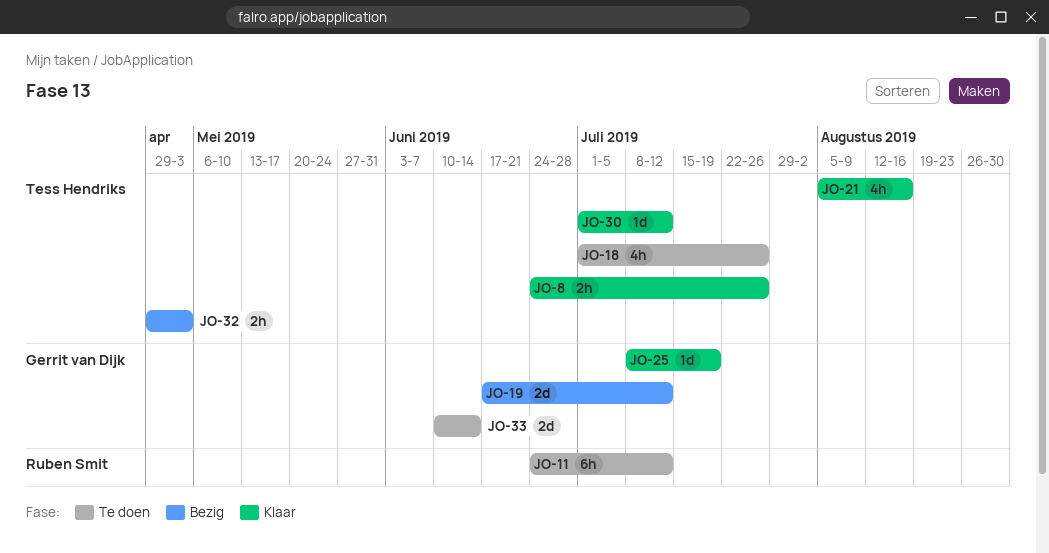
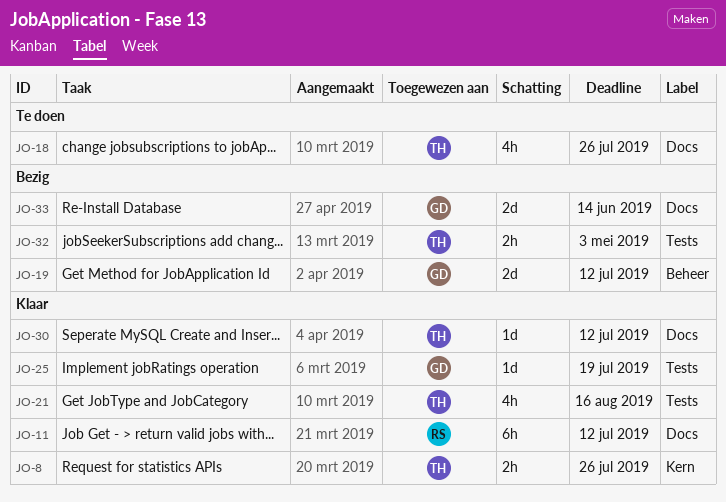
JO-11, status: Te doen -> Klaar
JO-33, status: Te doen -> Bezig

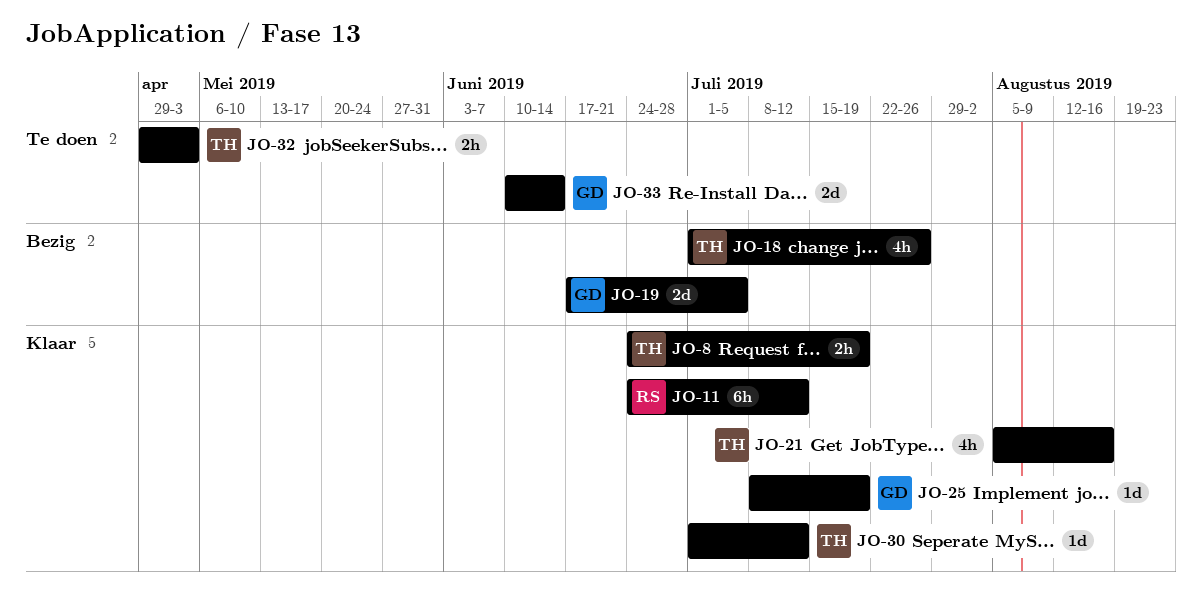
JO-8, due: Jul 26 -> Jul 19
JO-18, status: Te doen -> Bezig
JO-19, due: Jul 12 -> Jul 5
JO-32, status: Bezig -> Te doen
JO-33, status: Bezig -> Te doen

